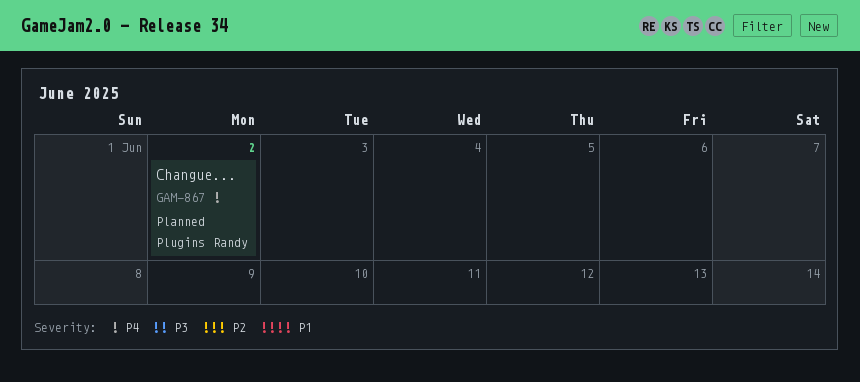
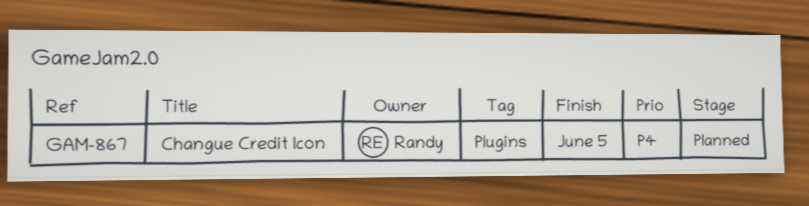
GAM-867, due: Jun 2 -> Jun 5

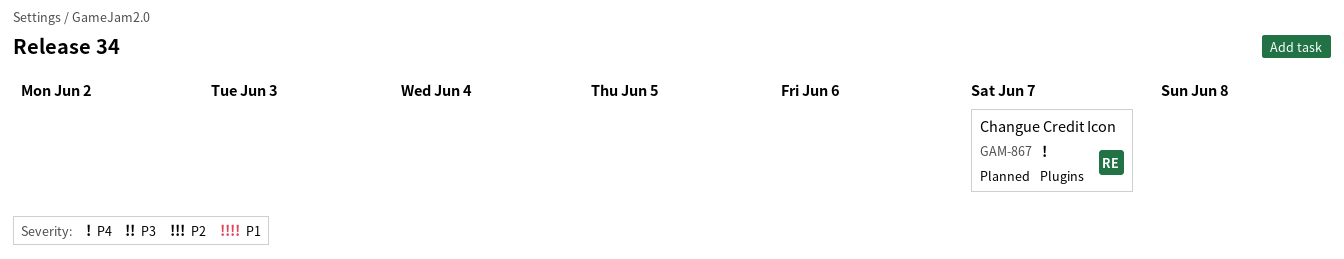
GAM-867, due: Jun 5 -> Jun 7

